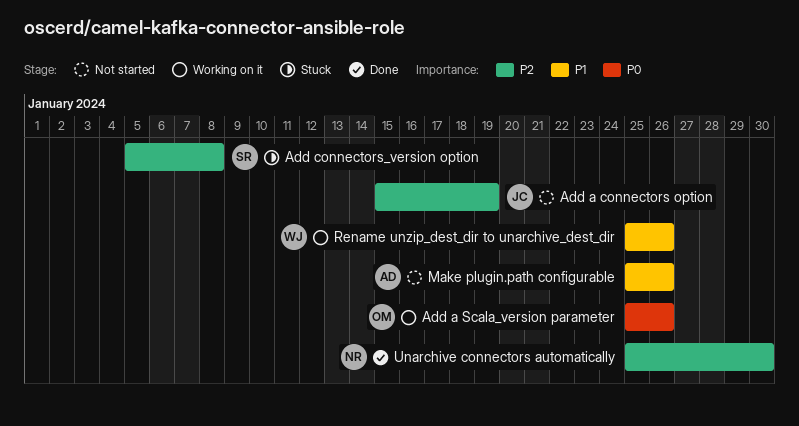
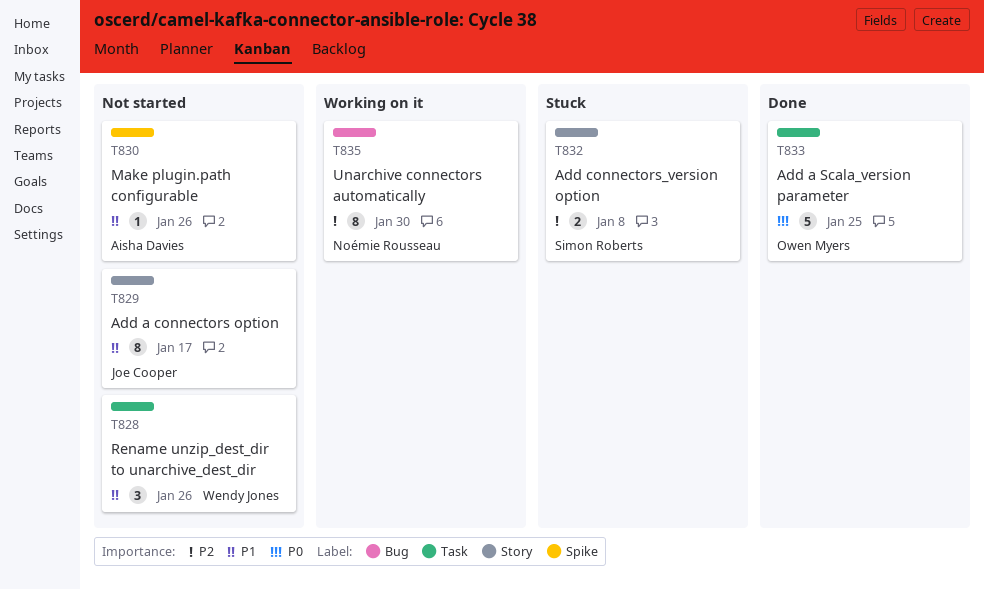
Add a connectors option, priority: P2 -> P1
Add a connectors option, due: Jan 19 -> Jan 17
Add a Scala_version parameter, status: Working on it -> Done
Add a Scala_version parameter, due: Jan 26 -> Jan 25
Rename unzip_dest_dir to unarchive_dest_dir, status: Working on it -> Not started
Unarchive connectors automatically, status: Done -> Working on it

